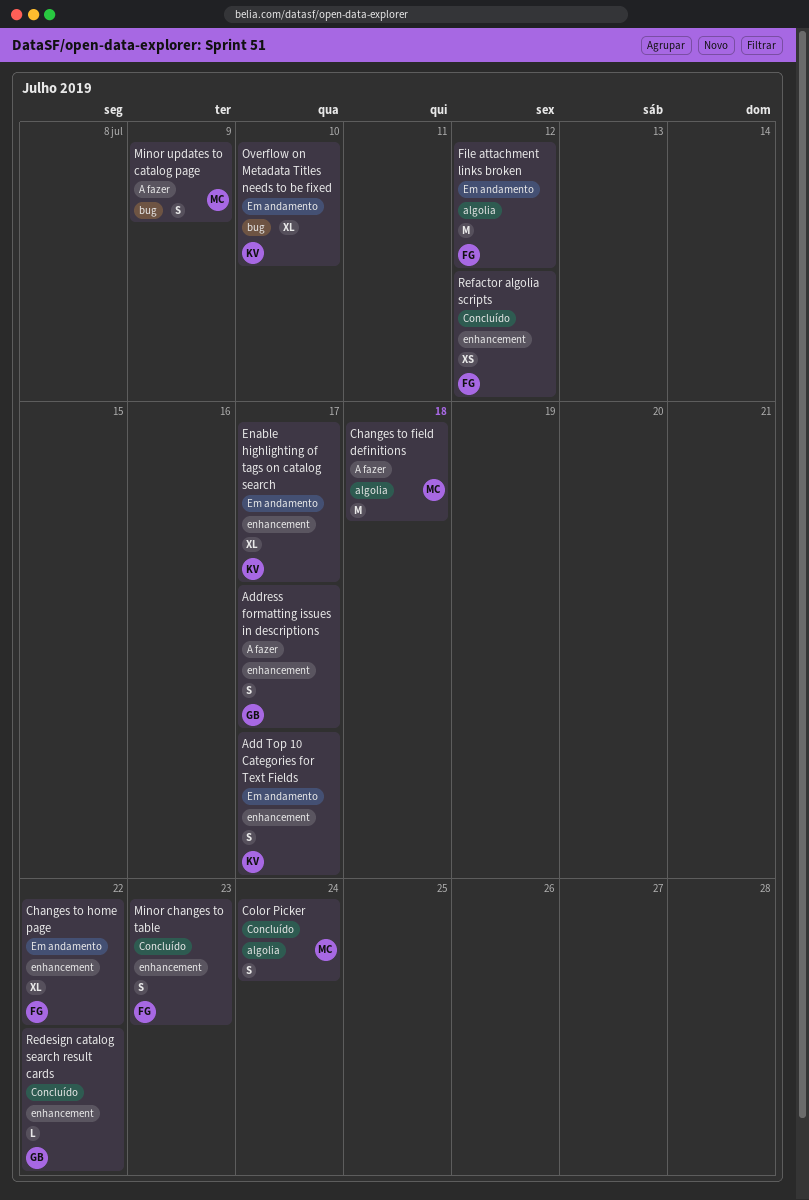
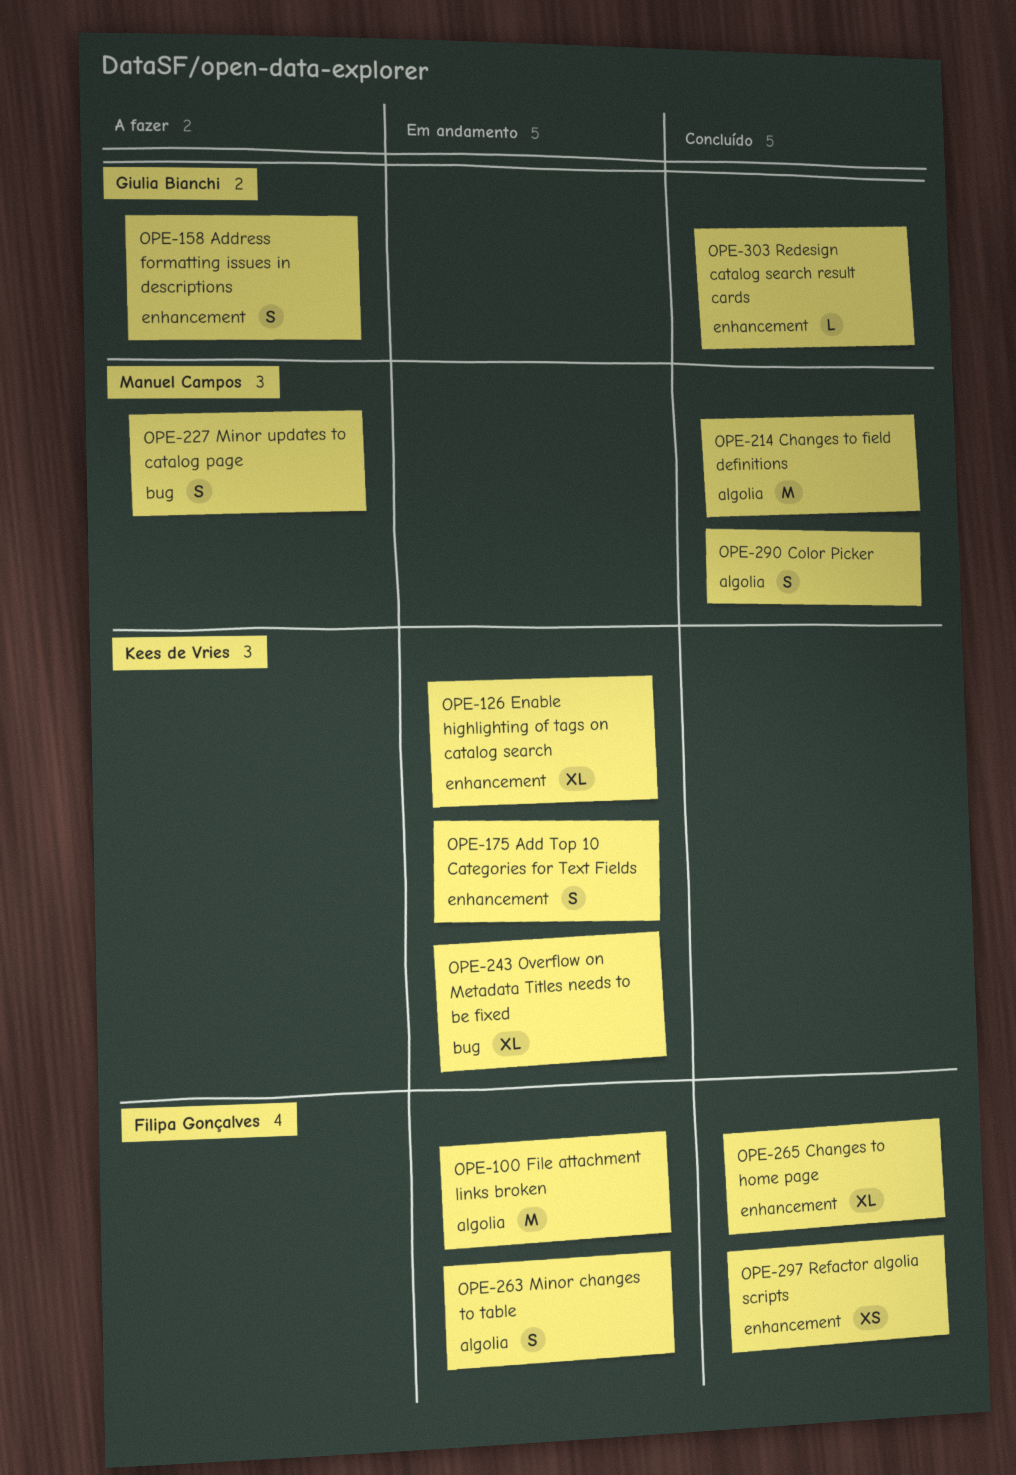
Changes to field definitions, status: A fazer -> Concluído
Changes to home page, status: Em andamento -> Concluído
Minor changes to table, status: Concluído -> Em andamento
Minor changes to table, label: enhancement -> algolia

